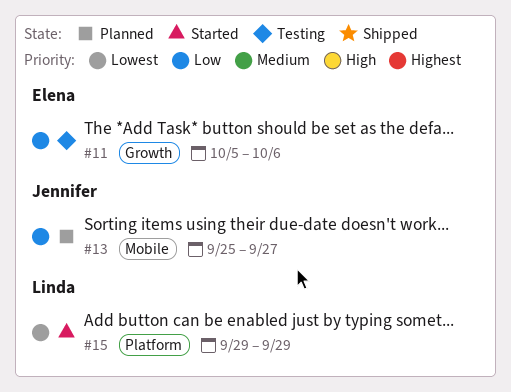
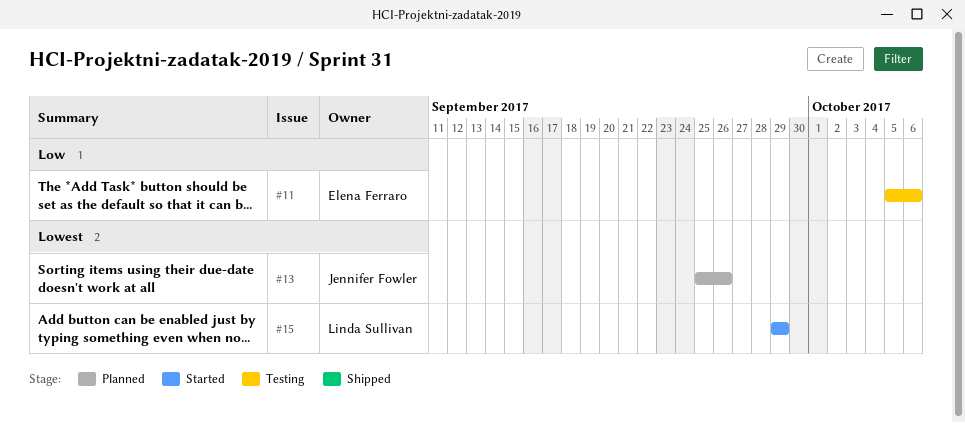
#13, priority: Low -> Lowest
#13, due: Sep 27 -> Sep 26

